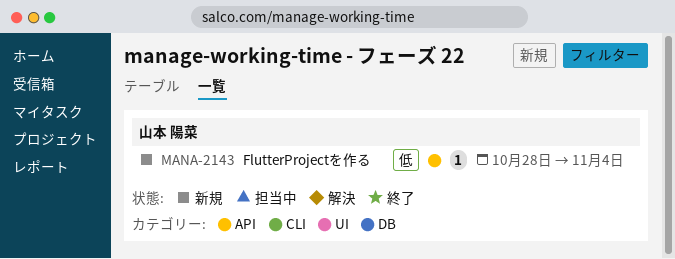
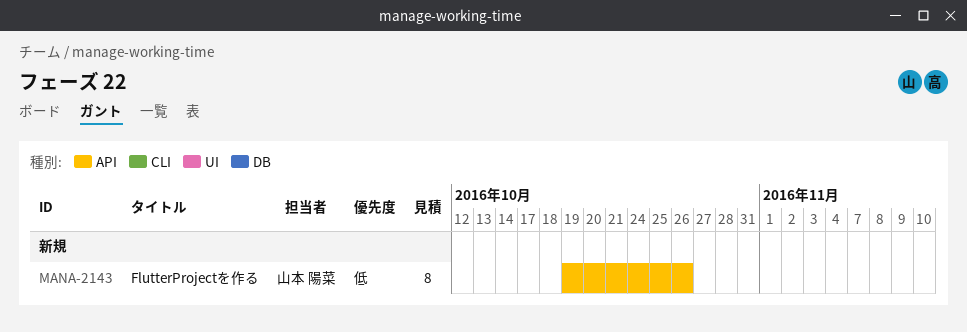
MANA-2143, estimate: 1 -> 8
MANA-2143, start: Oct 28 -> Oct 19
MANA-2143, due: Nov 4 -> Oct 26

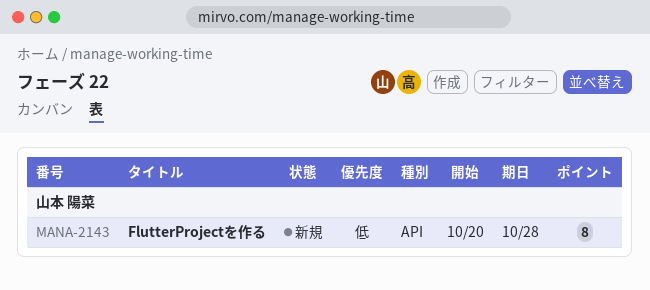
MANA-2143, start: Oct 19 -> Oct 20
MANA-2143, due: Oct 26 -> Oct 28

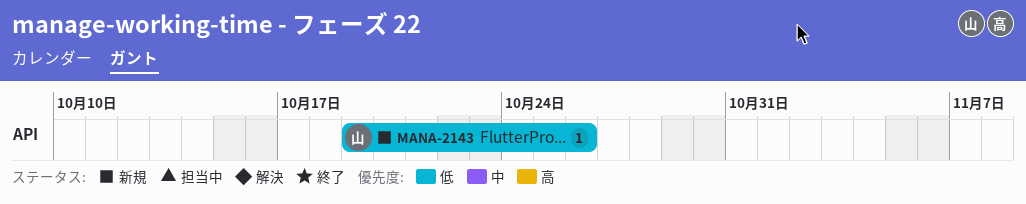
MANA-2143, estimate: 8 -> 1
MANA-2143, start: Oct 20 -> Oct 19
MANA-2143, due: Oct 28 -> Oct 26

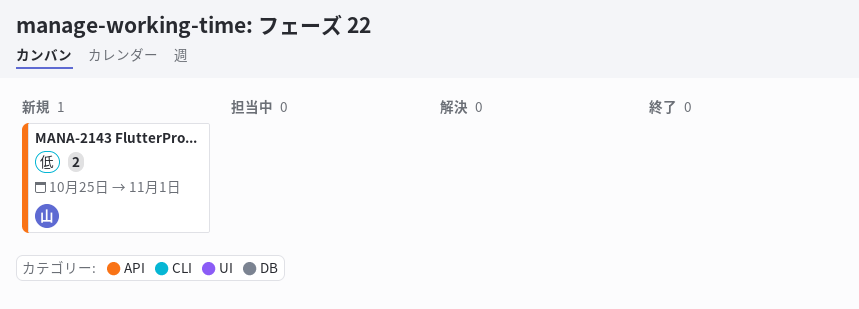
MANA-2143, estimate: 1 -> 2
MANA-2143, start: Oct 19 -> Oct 25
MANA-2143, due: Oct 26 -> Nov 1

